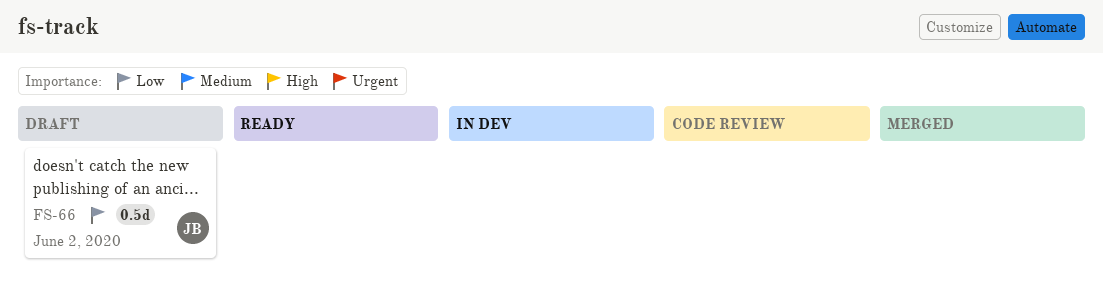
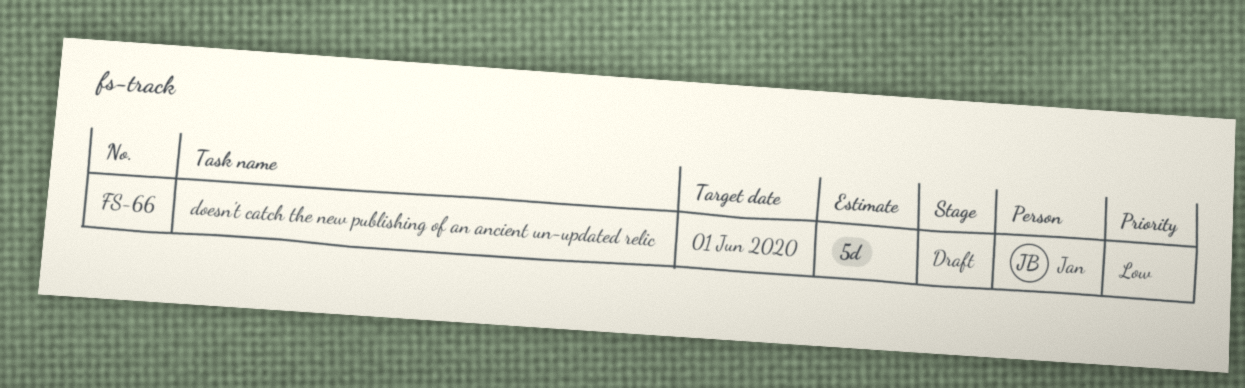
FS-66, estimate: 0.5d -> 5d
FS-66, due: Jun 2 -> Jun 1

